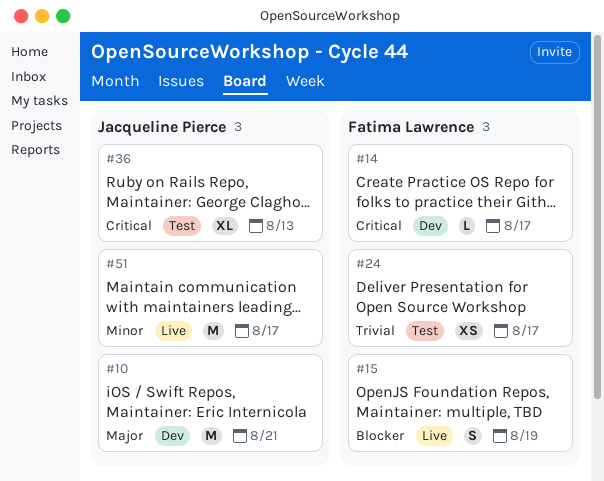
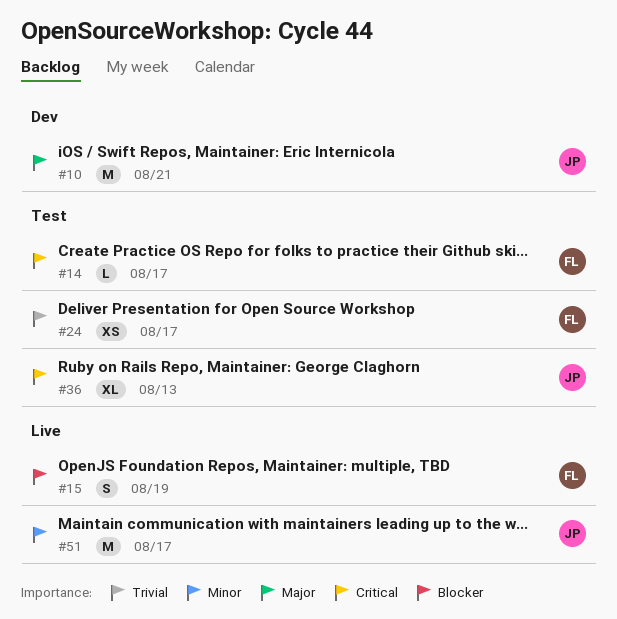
#14, status: Dev -> Test

